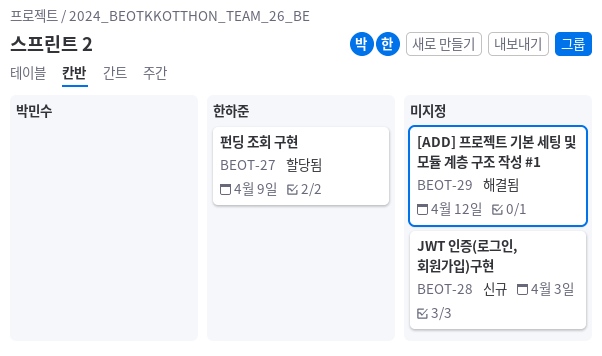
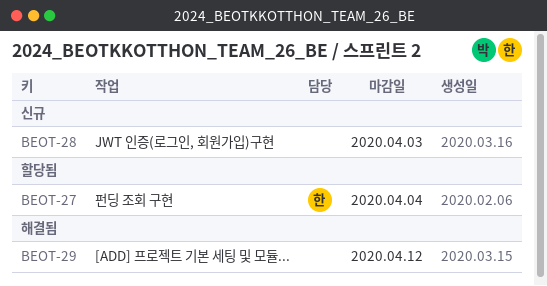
BEOT-27, due: Apr 9 -> Apr 4

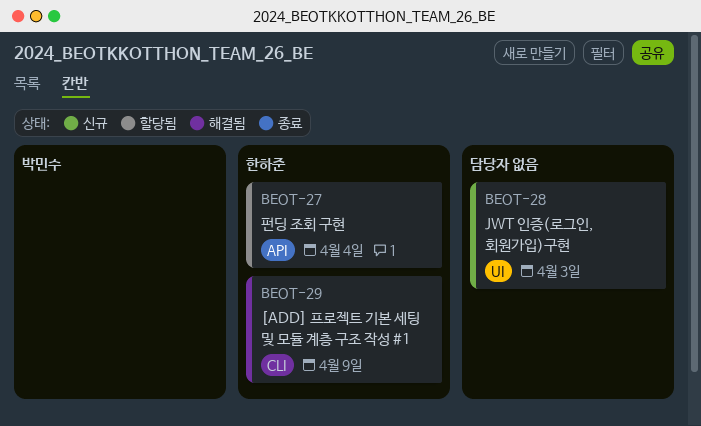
BEOT-29, owner: none -> 한하준
BEOT-29, due: Apr 12 -> Apr 9

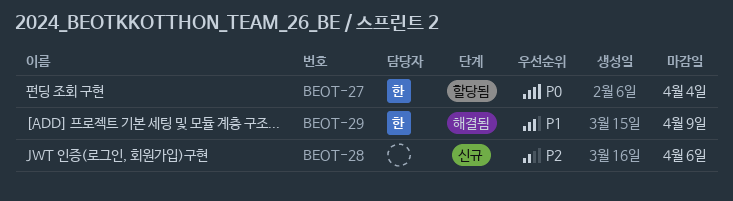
BEOT-28, due: Apr 3 -> Apr 6

